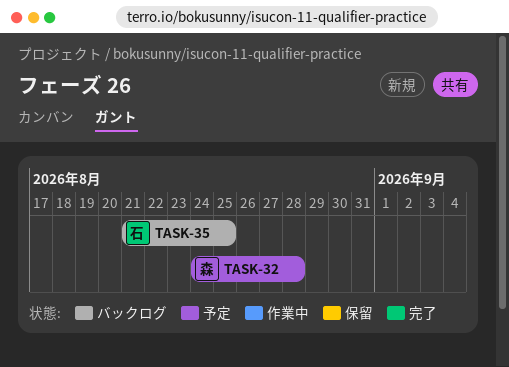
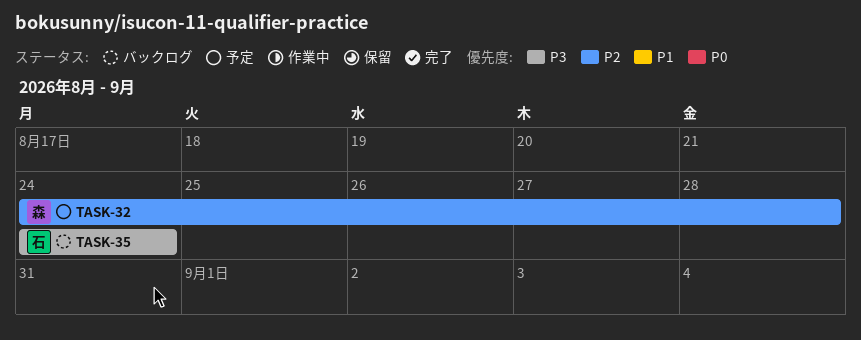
TASK-35, start: Aug 21 -> Aug 24
TASK-35, due: Aug 25 -> Aug 24

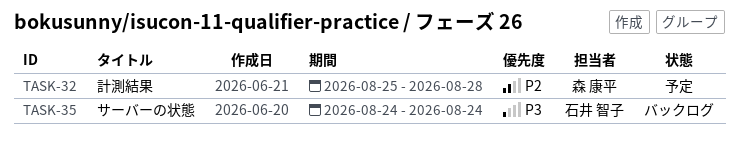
TASK-32, start: Aug 24 -> Aug 25

